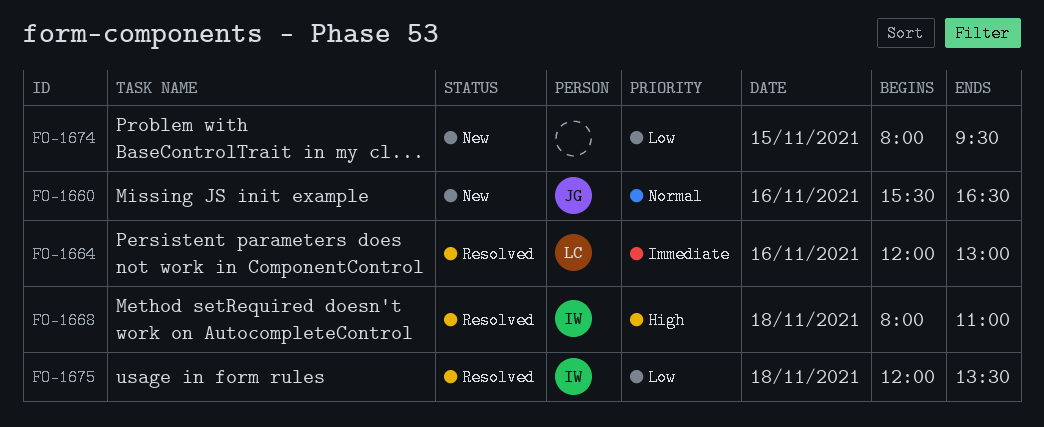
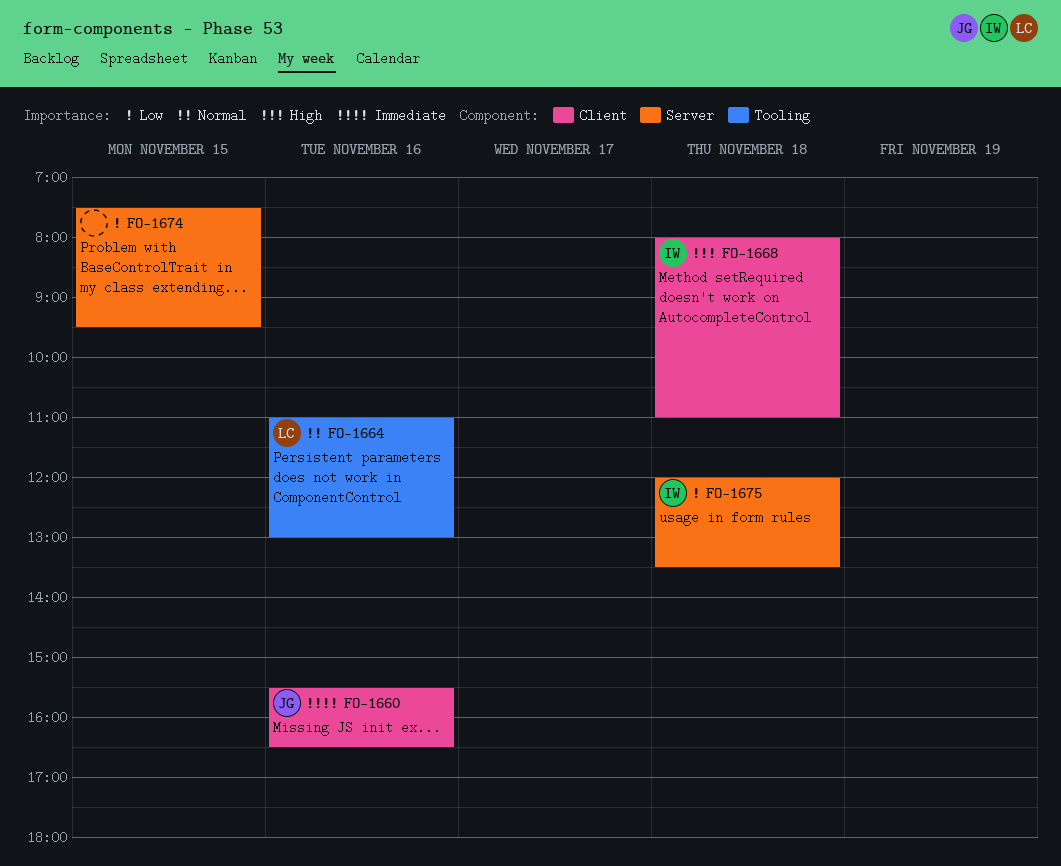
FO-1660, priority: Normal -> Immediate
FO-1664, priority: Immediate -> Normal
FO-1664, begins: 12:00 -> 11:00
FO-1674, begins: 08:00 -> 07:30

